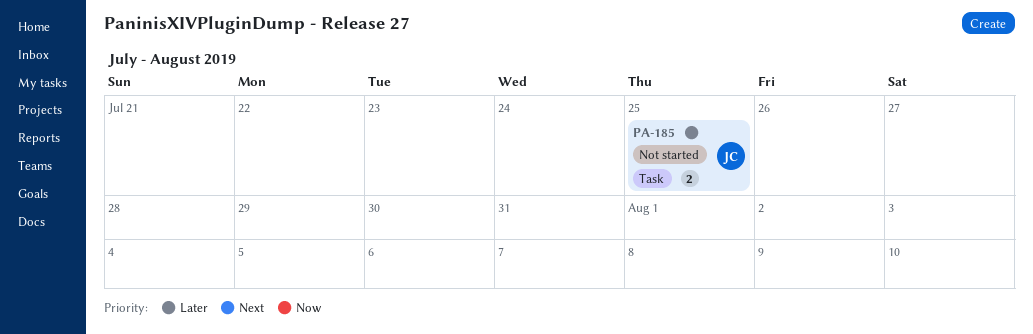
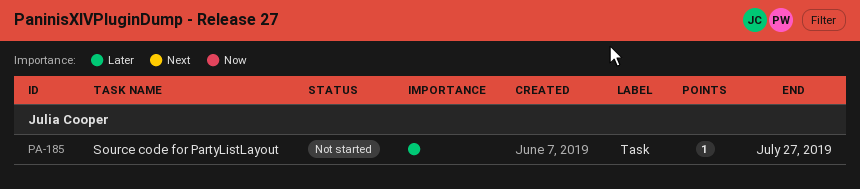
PA-185, estimate: 2 -> 1
PA-185, due: Jul 25 -> Jul 27

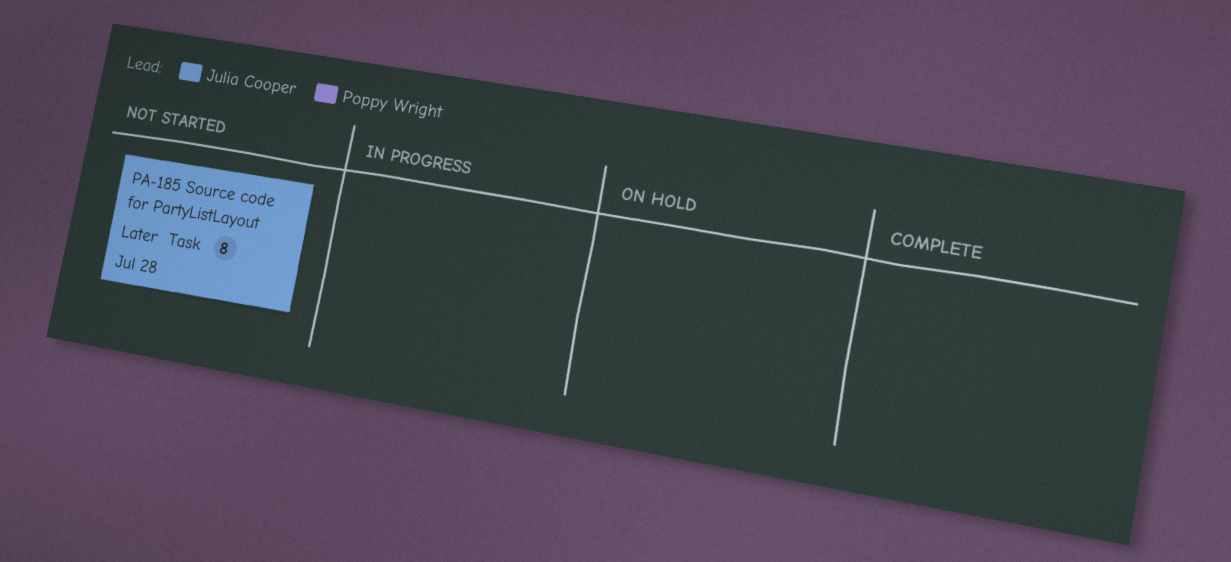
PA-185, estimate: 1 -> 8
PA-185, due: Jul 27 -> Jul 28

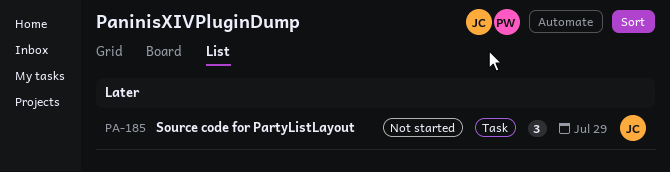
PA-185, estimate: 8 -> 3
PA-185, due: Jul 28 -> Jul 29

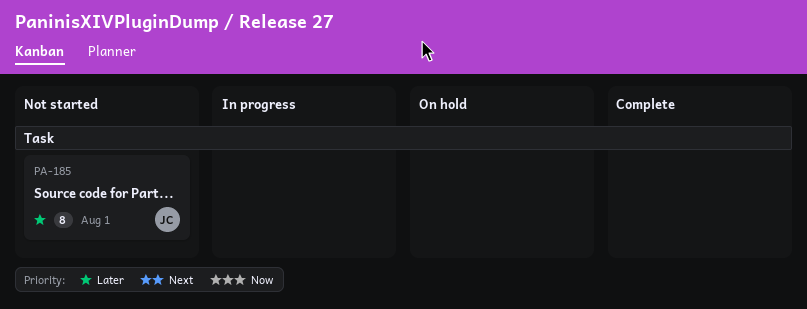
PA-185, estimate: 3 -> 8
PA-185, due: Jul 29 -> Aug 1

